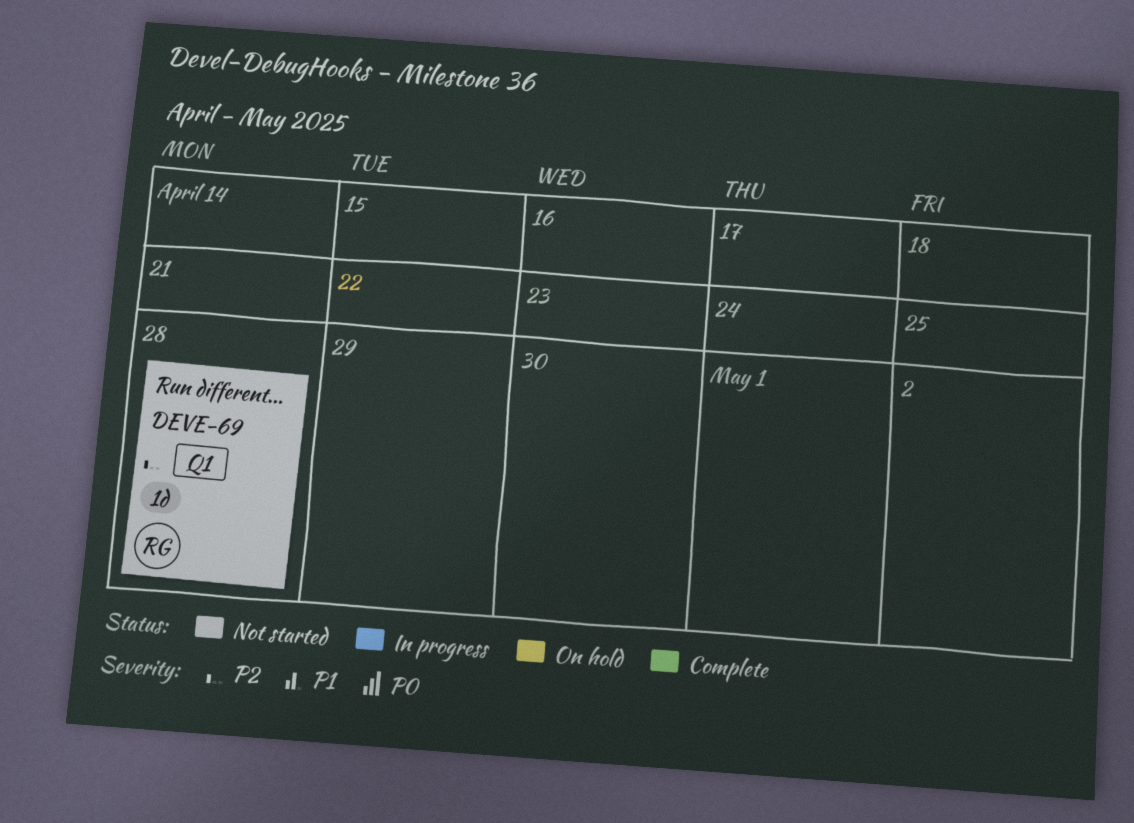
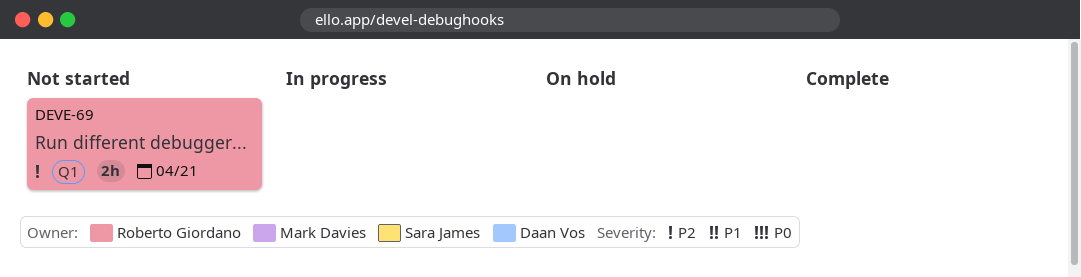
DEVE-69, estimate: 1d -> 2h
DEVE-69, due: Apr 28 -> Apr 21

